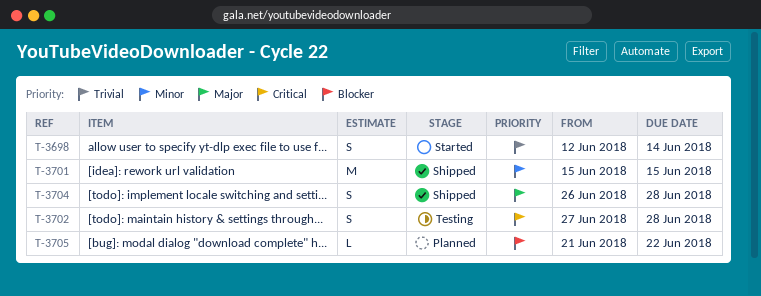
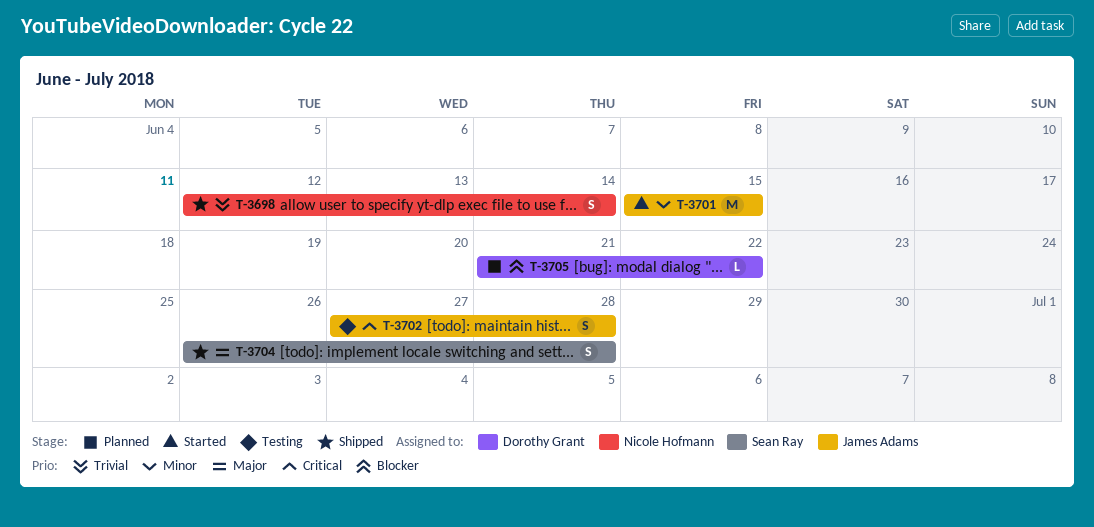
T-3698, status: Started -> Shipped
T-3701, status: Shipped -> Started

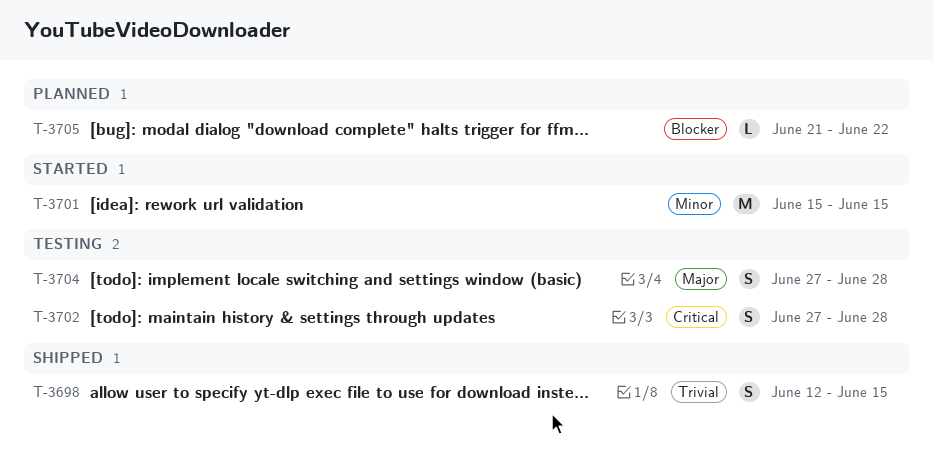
T-3698, due: Jun 14 -> Jun 15
T-3704, status: Shipped -> Testing
T-3704, start: Jun 26 -> Jun 27

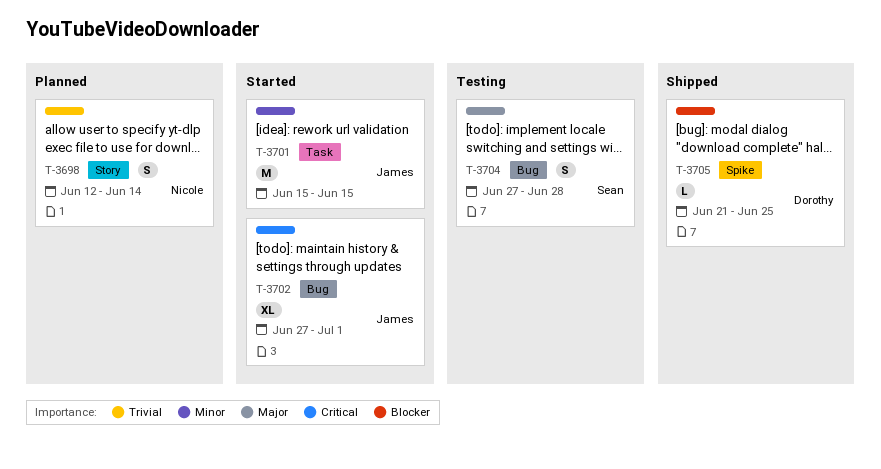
T-3698, status: Shipped -> Planned
T-3698, due: Jun 15 -> Jun 14
T-3702, status: Testing -> Started
T-3702, estimate: S -> XL
T-3702, due: Jun 28 -> Jul 1
T-3705, status: Planned -> Shipped
T-3705, due: Jun 22 -> Jun 25

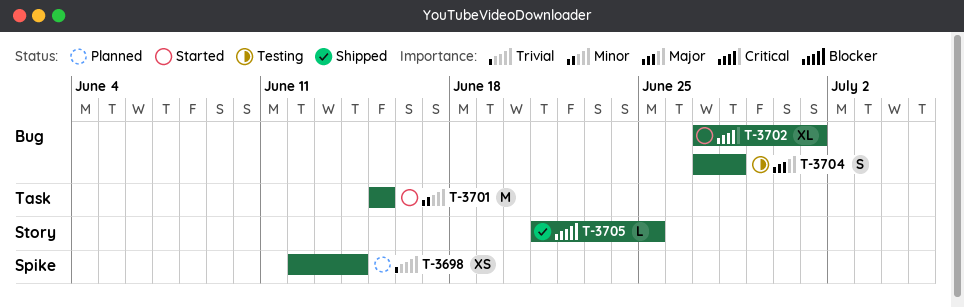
T-3698, label: Story -> Spike
T-3698, estimate: S -> XS
T-3705, label: Spike -> Story

